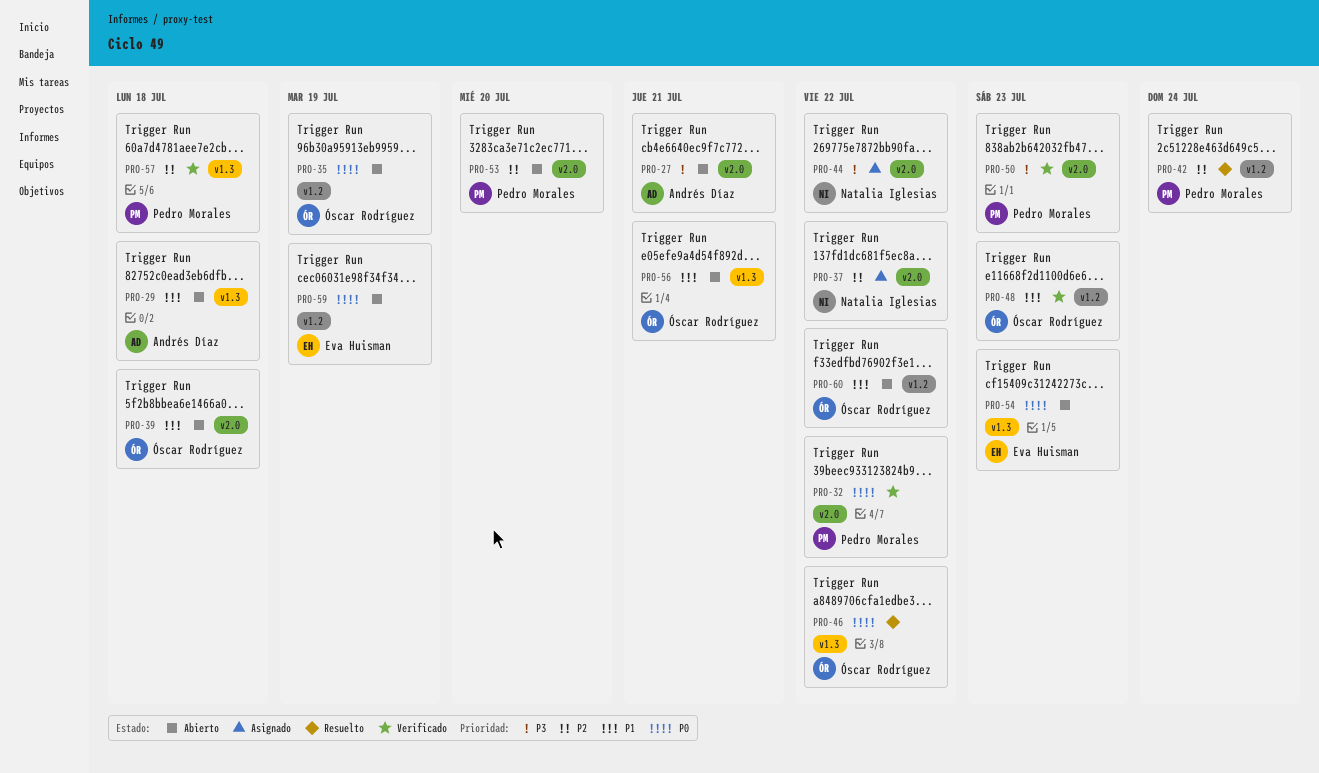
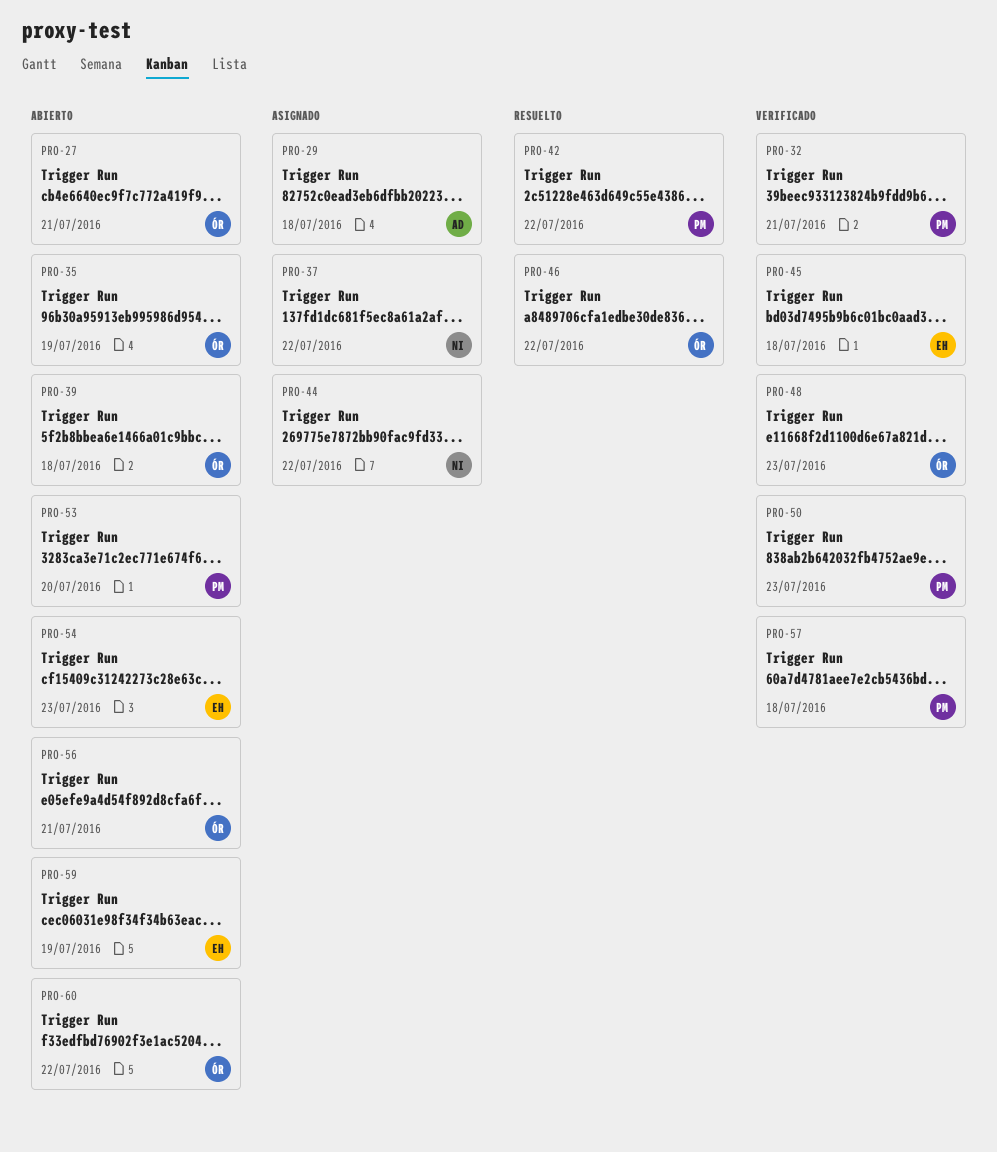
PRO-27, owner: Andrés Díaz -> Óscar Rodríguez
PRO-29, status: Abierto -> Asignado
PRO-32, due: Jul 22 -> Jul 21
PRO-42, due: Jul 24 -> Jul 22
PRO-45: none -> present

